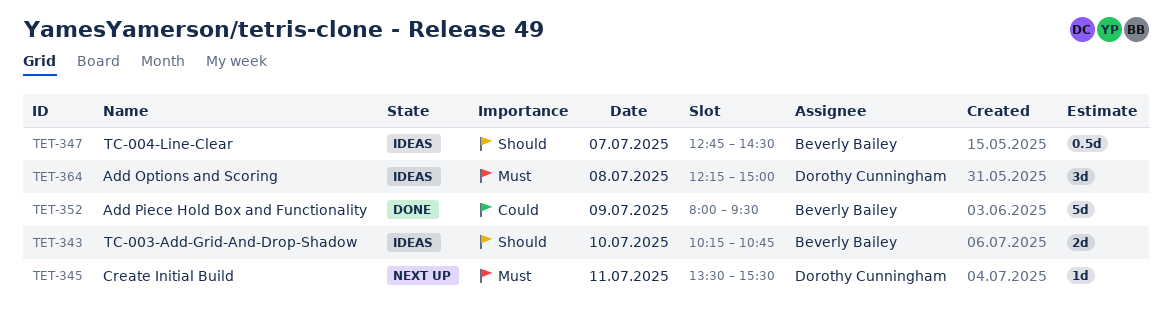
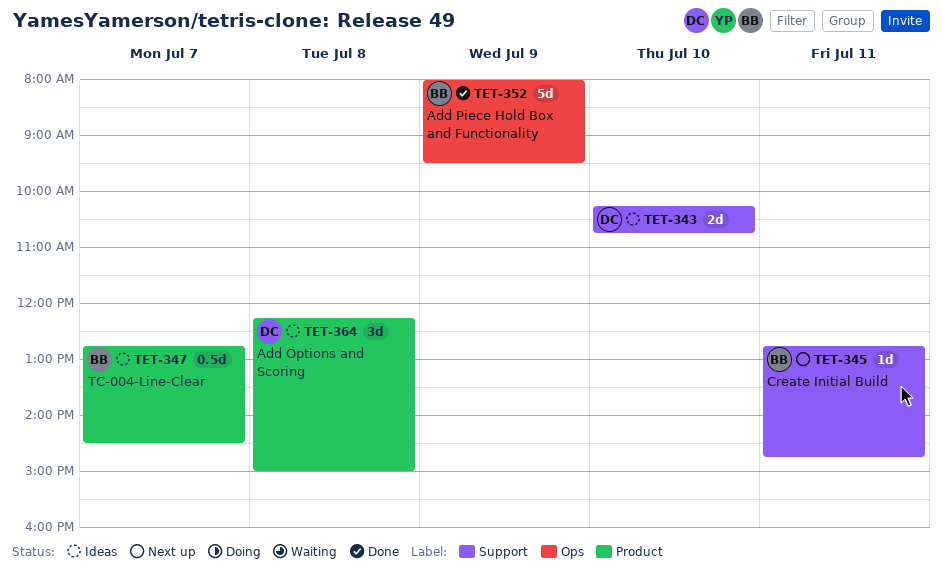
TET-343, owner: Beverly Bailey -> Dorothy Cunningham
TET-345, owner: Dorothy Cunningham -> Beverly Bailey
TET-345, begins: 13:30 -> 12:45
TET-345, ends: 15:30 -> 14:45

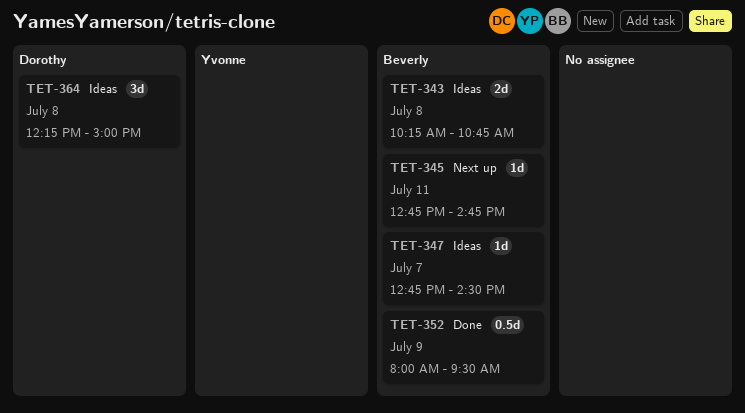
TET-343, owner: Dorothy -> Beverly
TET-343, day: Jul 10 -> Jul 8
TET-347, estimate: 0.5d -> 1d
TET-352, estimate: 5d -> 0.5d

